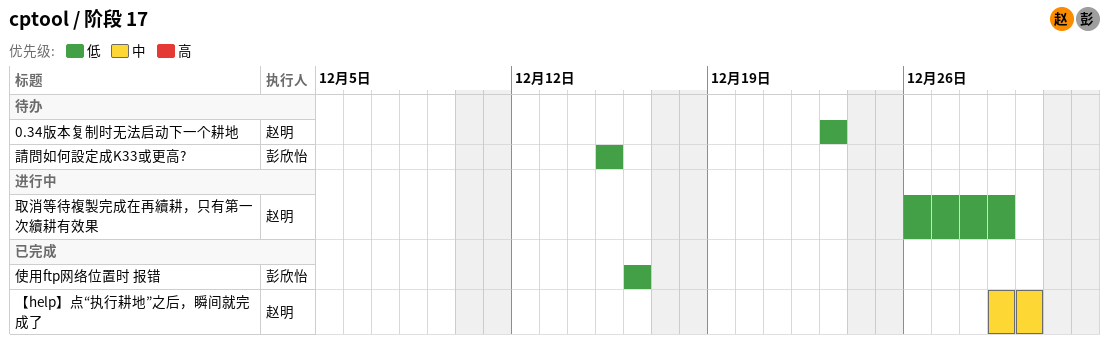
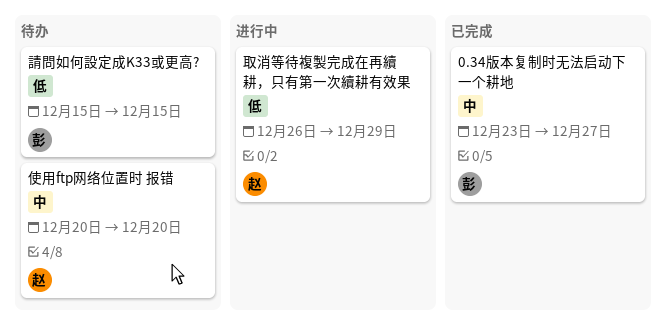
0.34版本复制时无法启动下一个耕地, status: 待办 -> 已完成
0.34版本复制时无法启动下一个耕地, owner: 赵明 -> 彭欣怡
0.34版本复制时无法启动下一个耕地, priority: 低 -> 中
0.34版本复制时无法启动下一个耕地, due: Dec 23 -> Dec 27
【help】点“执行耕地”之后，瞬间就完成了: present -> none
使用ftp网络位置时 报错, status: 已完成 -> 待办
使用ftp网络位置时 报错, owner: 彭欣怡 -> 赵明
使用ftp网络位置时 报错, priority: 低 -> 中
使用ftp网络位置时 报错, start: Dec 16 -> Dec 20
使用ftp网络位置时 报错, due: Dec 16 -> Dec 20

